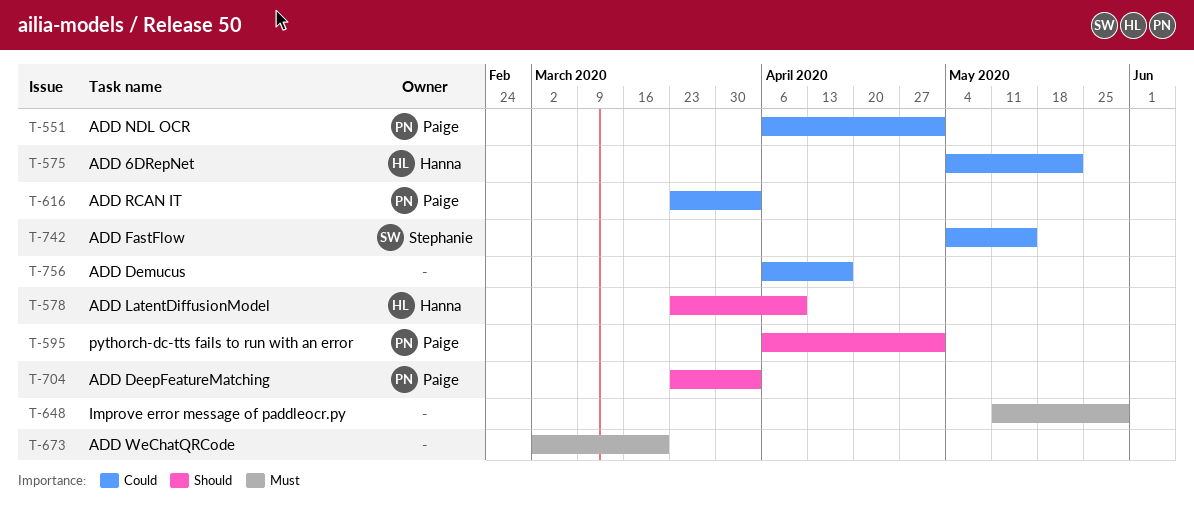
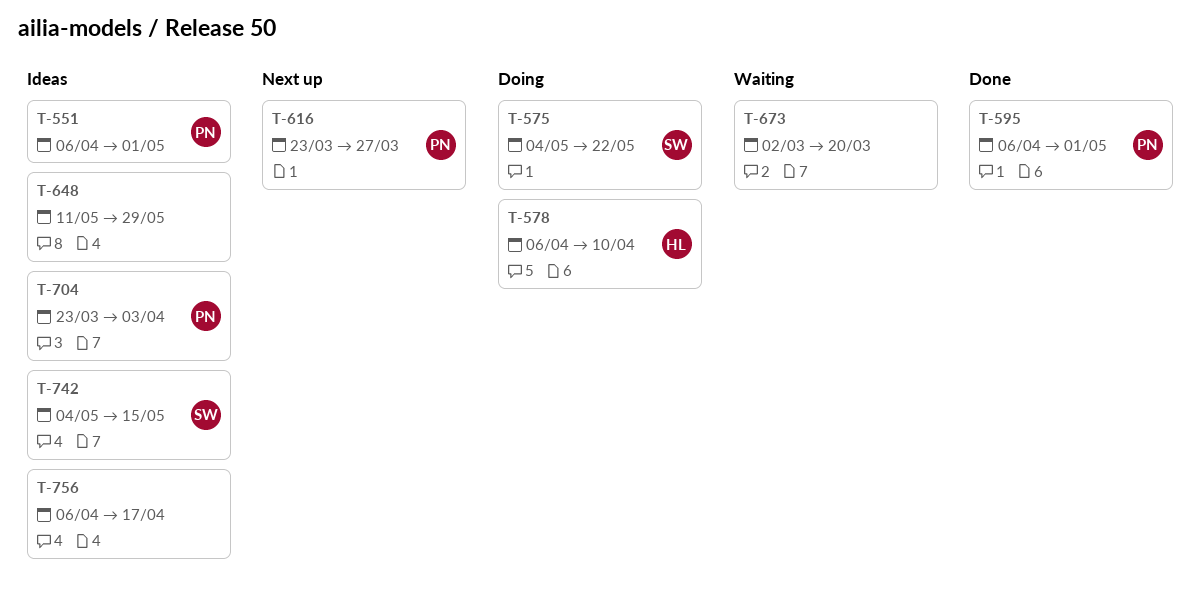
T-575, owner: Hanna -> Stephanie
T-578, start: Mar 23 -> Apr 6
T-616, due: Apr 3 -> Mar 27

